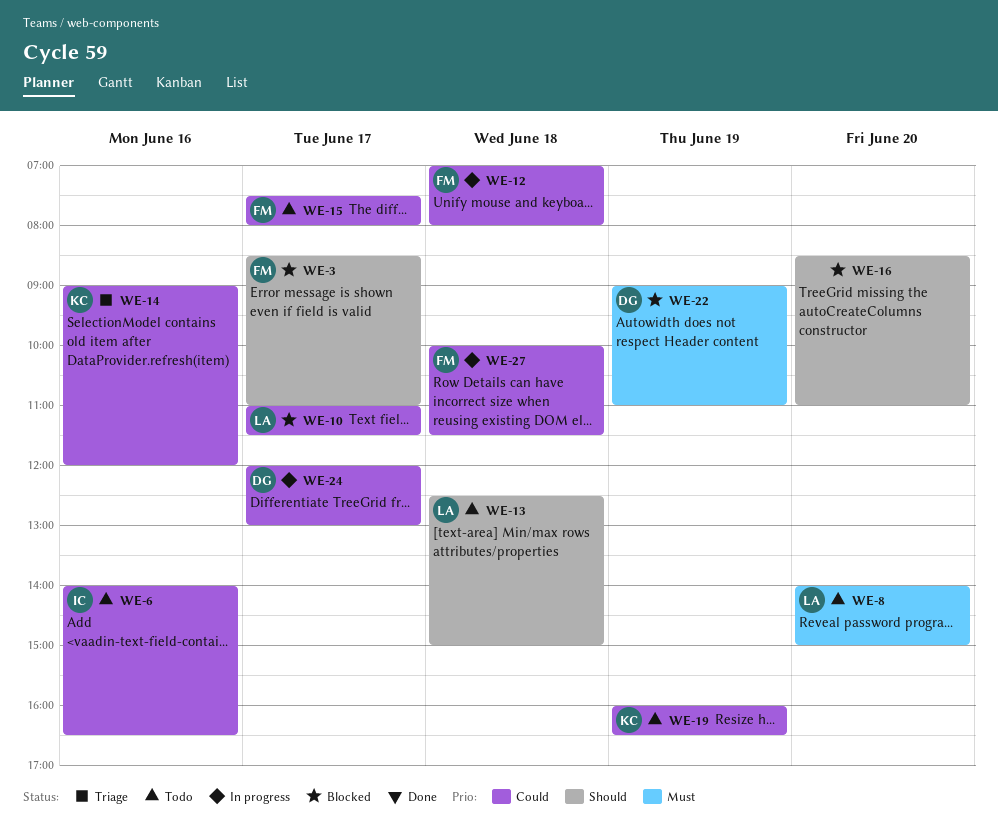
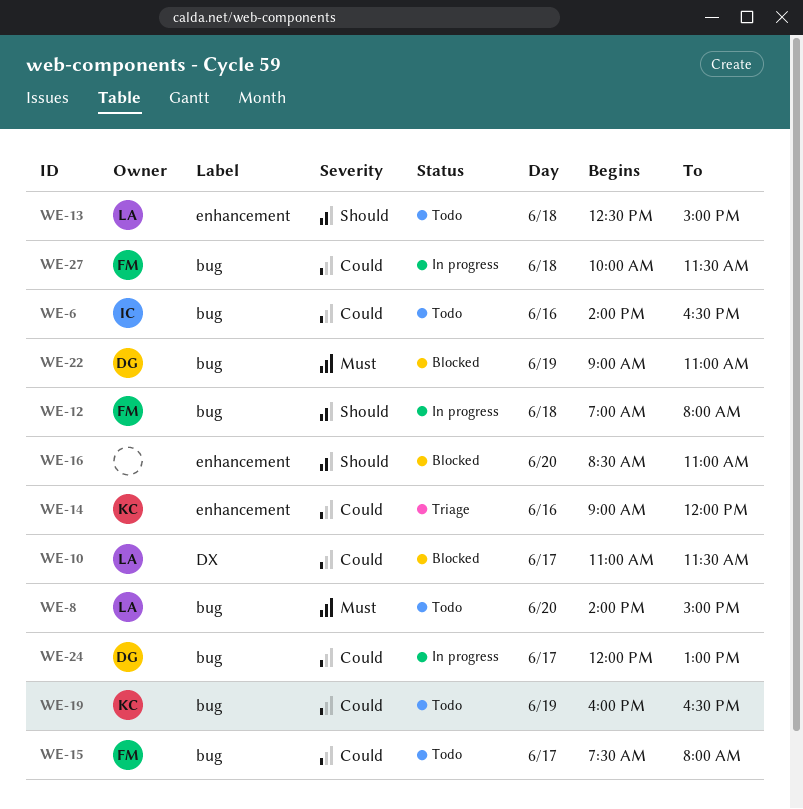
WE-3: present -> none
WE-12, priority: Could -> Should

